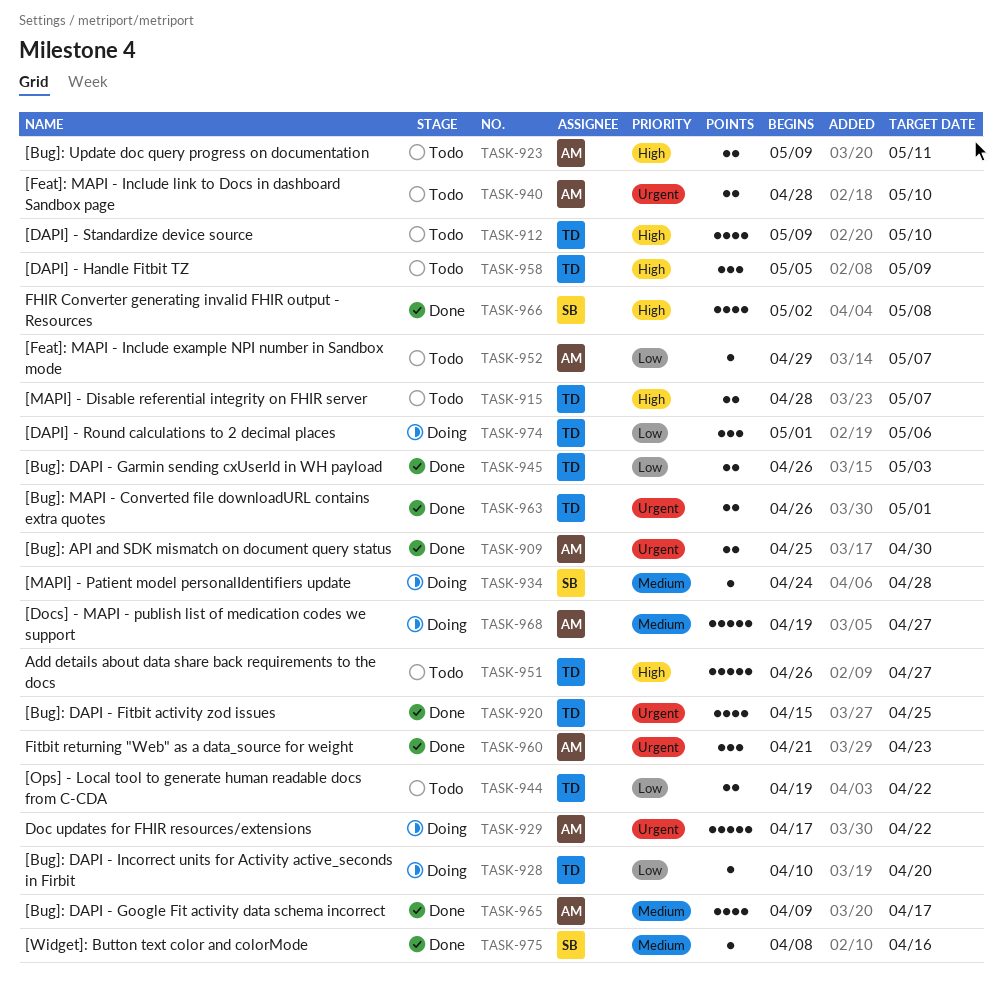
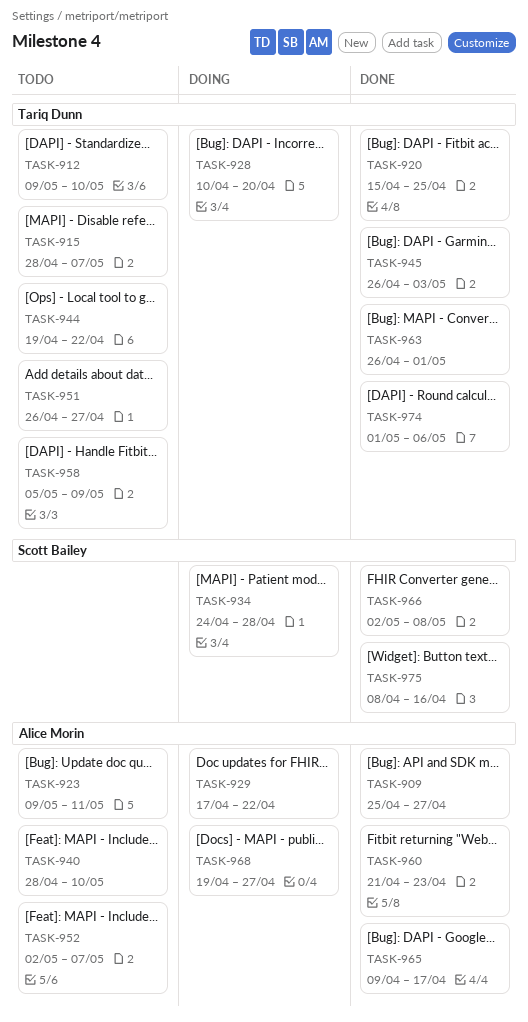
TASK-909, due: Apr 30 -> Apr 27
TASK-952, start: Apr 29 -> May 2
TASK-974, status: Doing -> Done

